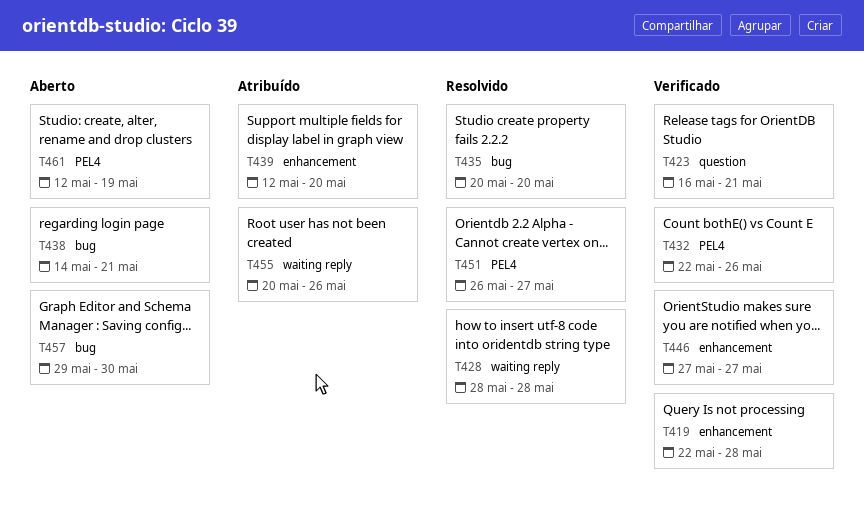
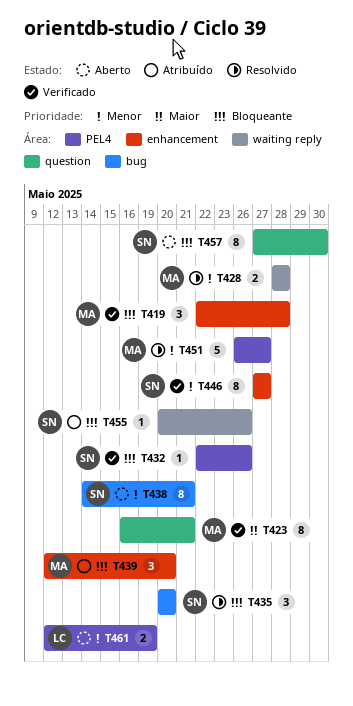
T457, label: bug -> question
T457, start: May 29 -> May 27

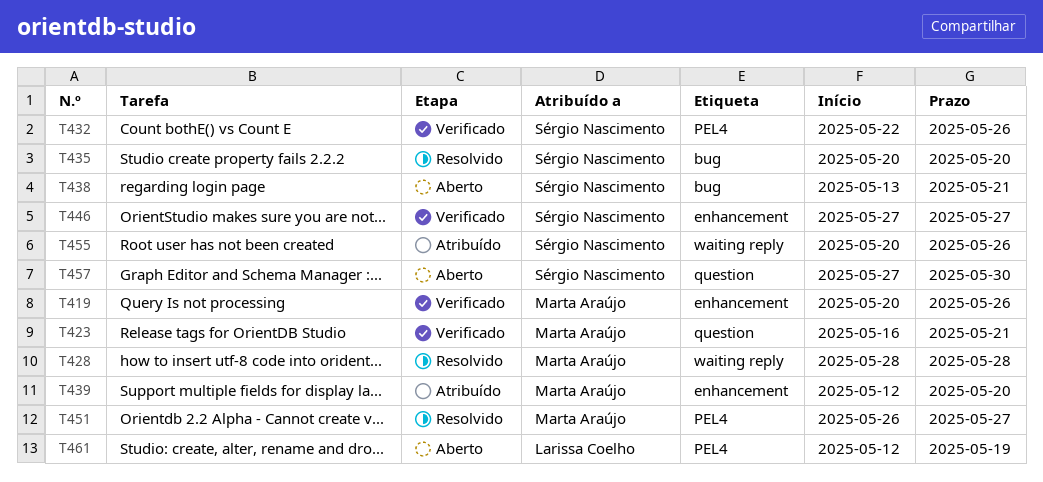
T419, start: May 22 -> May 20
T419, due: May 28 -> May 26
T438, start: May 14 -> May 13

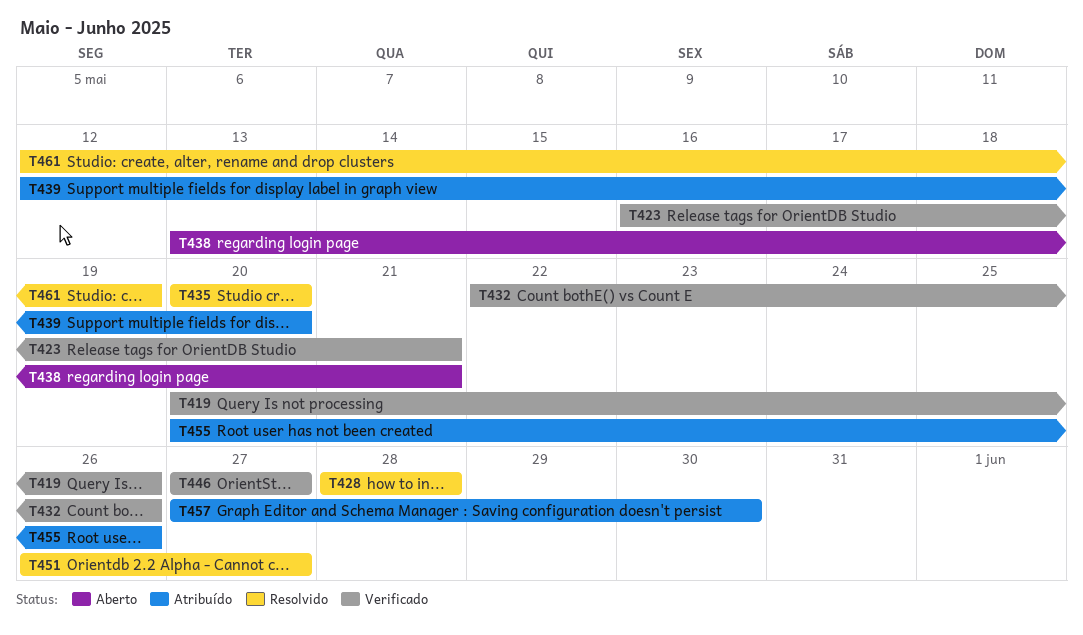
T457, status: Aberto -> Atribuído
T461, status: Aberto -> Resolvido

